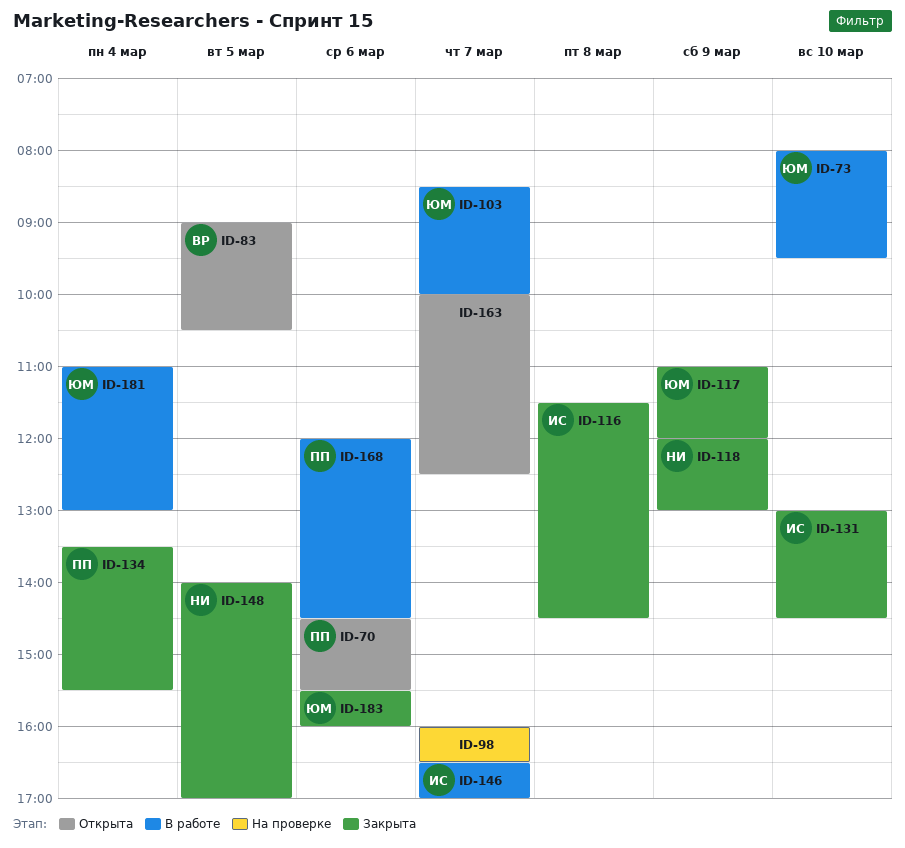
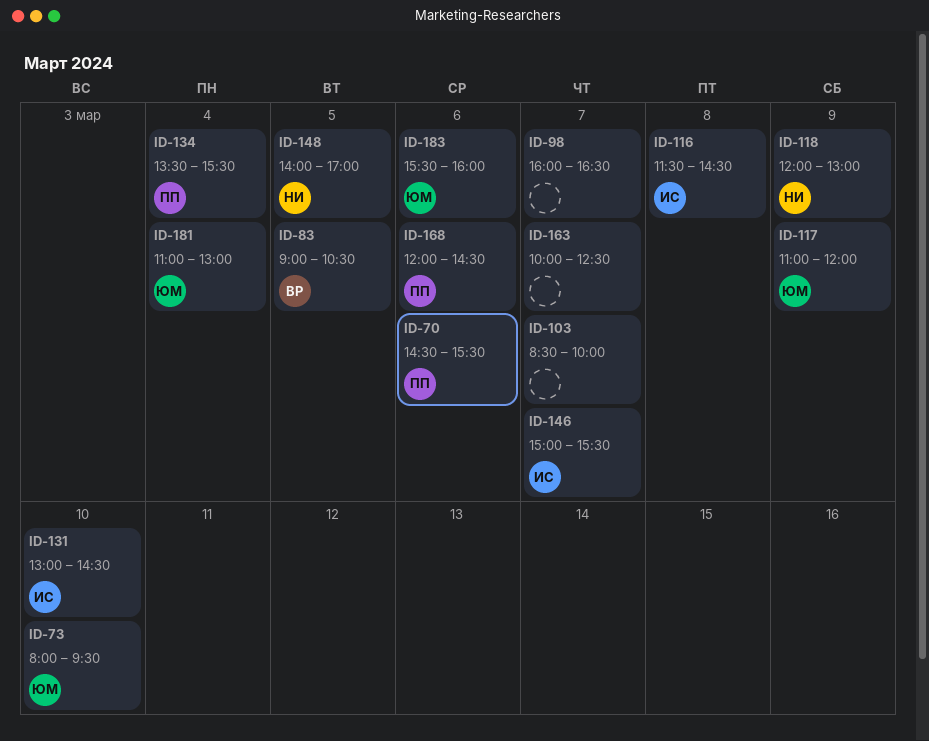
ID-103, owner: ЮМ -> none
ID-146, begins: 16:30 -> 15:00
ID-146, ends: 17:00 -> 15:30

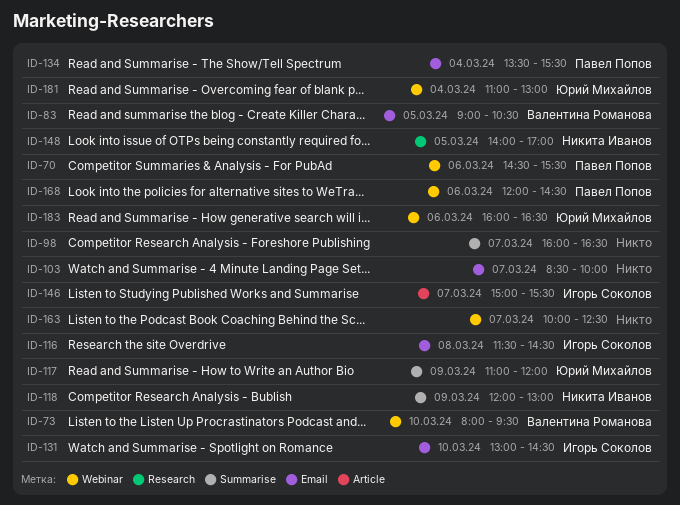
ID-73, owner: Юрий Михайлов -> Валентина Романова
ID-183, begins: 15:30 -> 16:00
ID-183, ends: 16:00 -> 16:30

